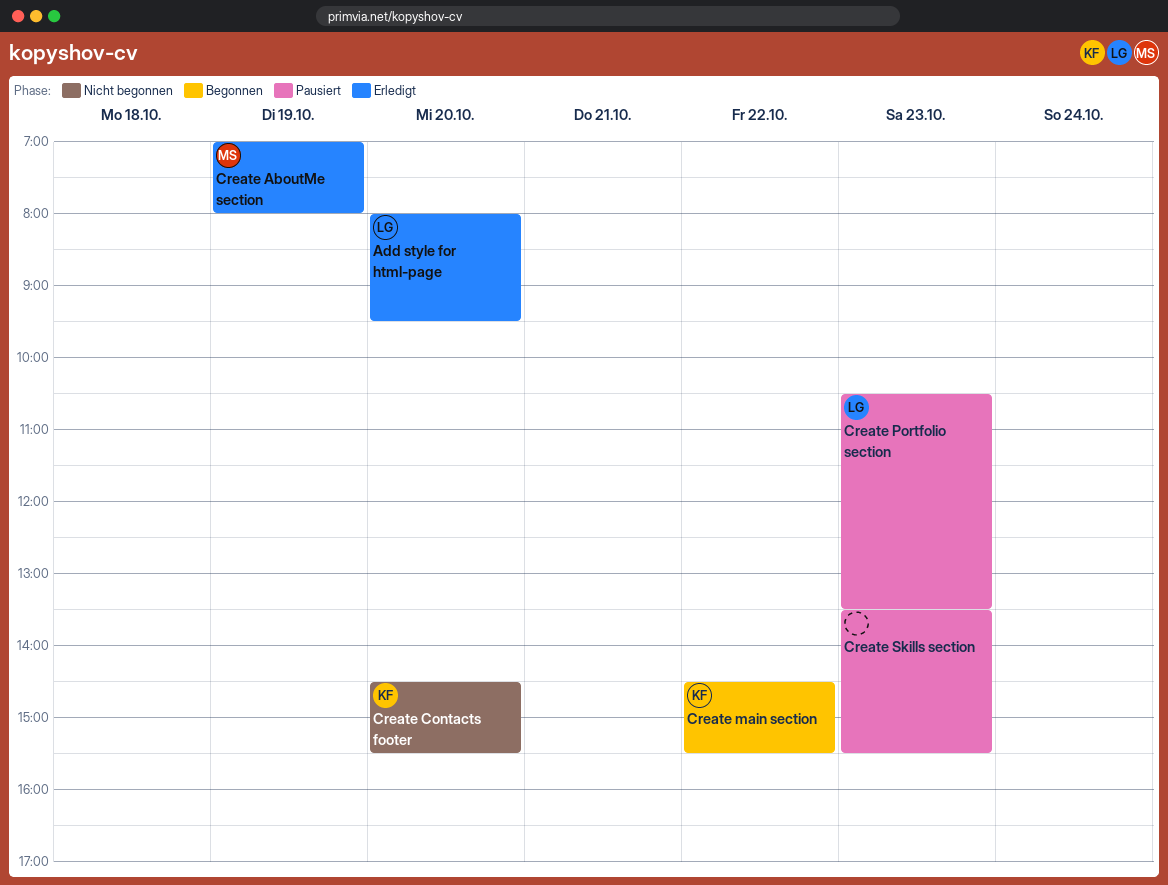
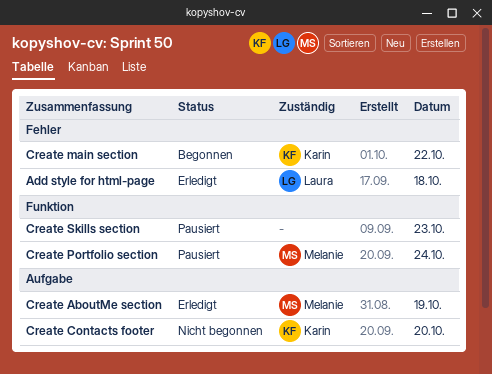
Add style for html-page, day: Oct 20 -> Oct 18
Create Portfolio section, owner: Laura -> Melanie
Create Portfolio section, day: Oct 23 -> Oct 24

